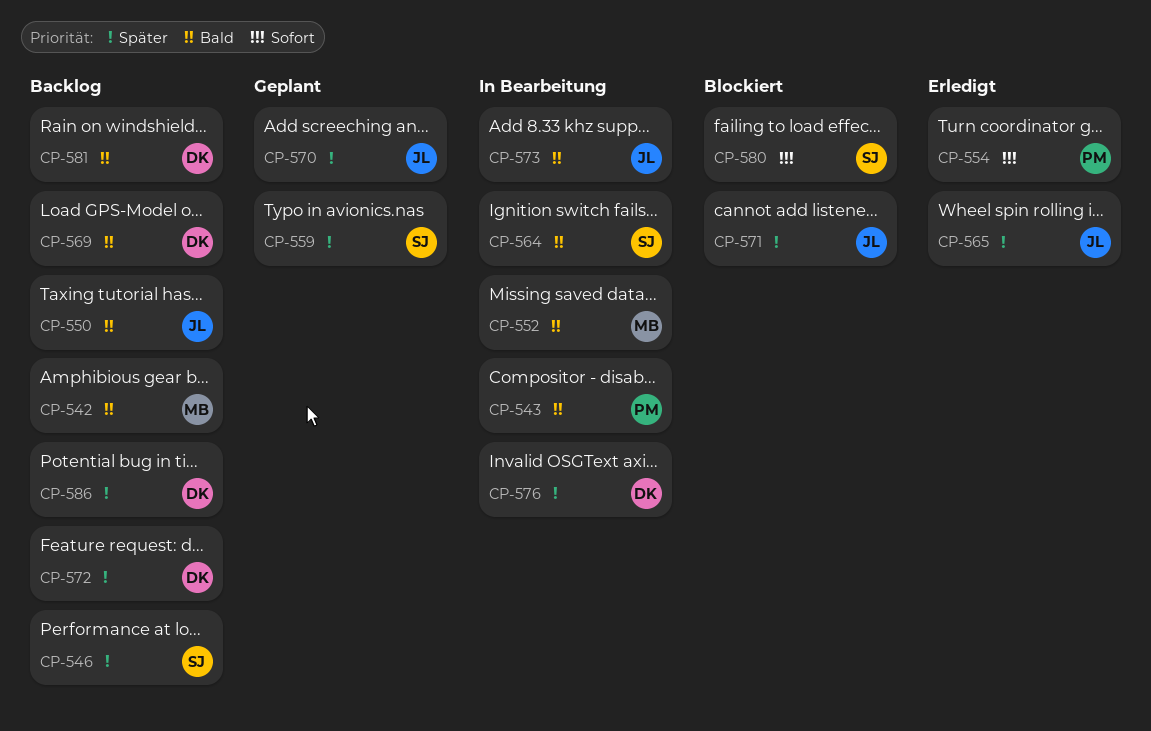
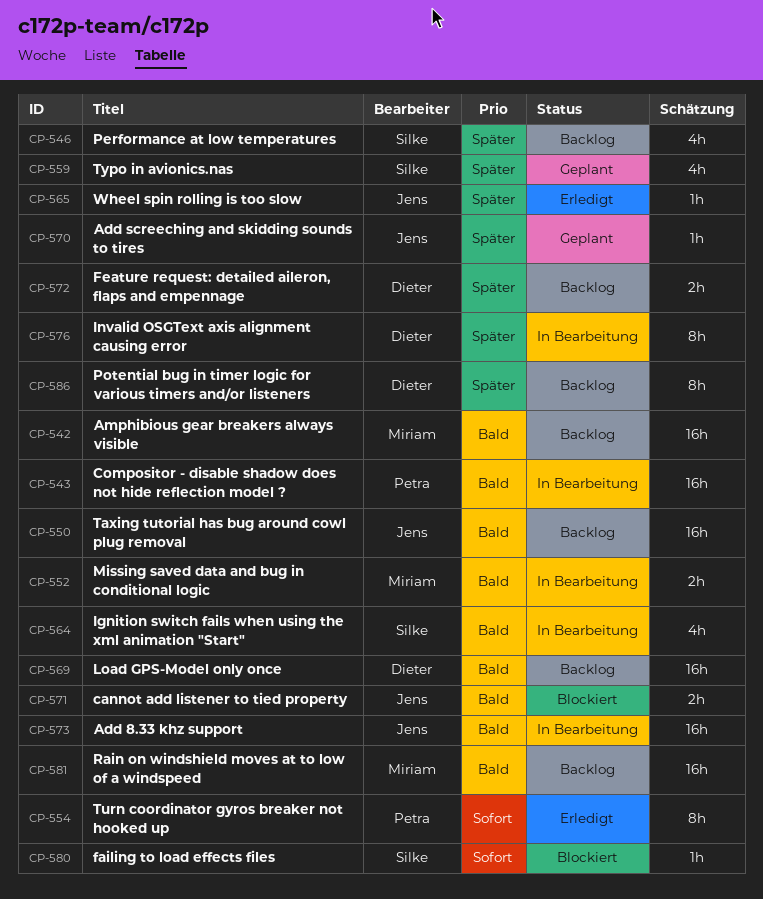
CP-571, priority: Später -> Bald
CP-581, owner: Dieter -> Miriam

